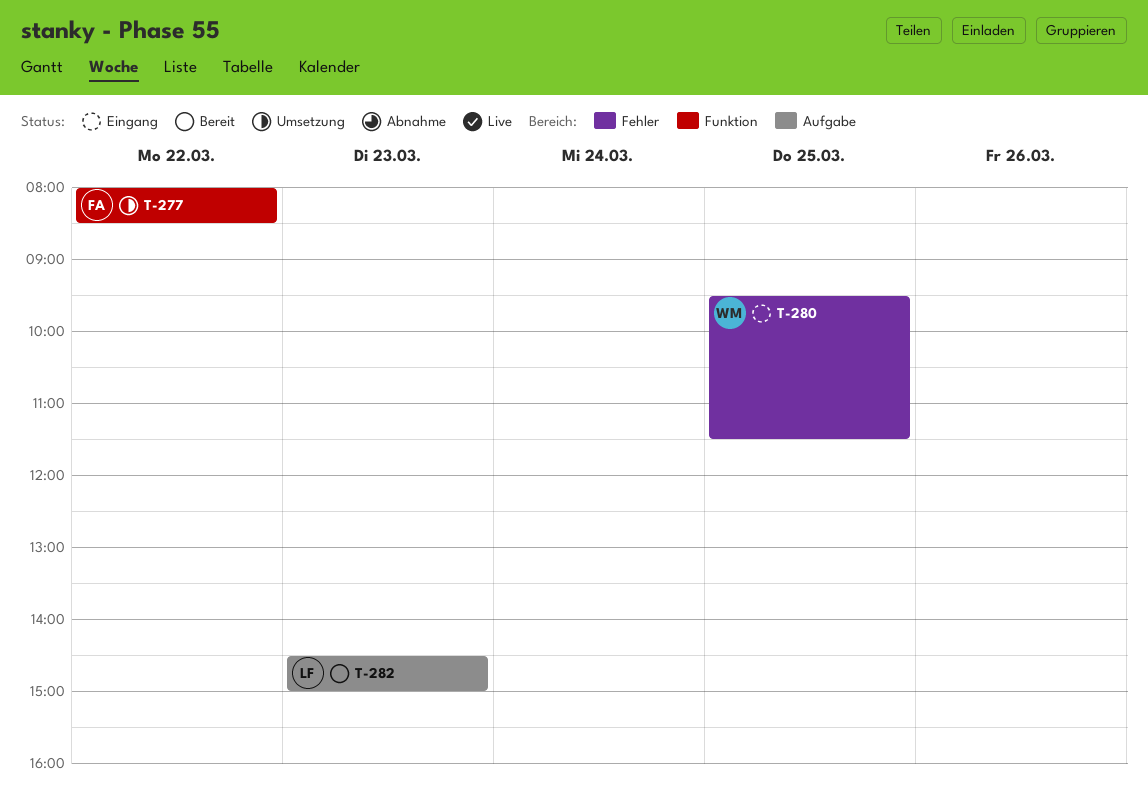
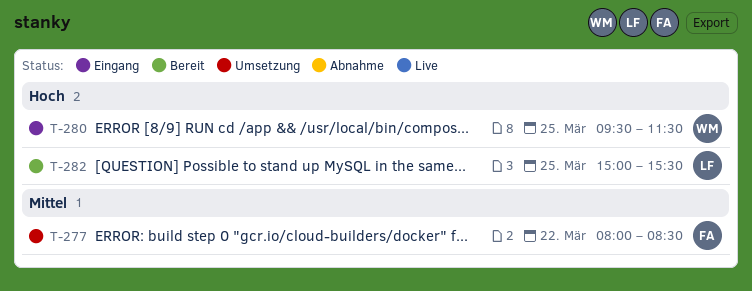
T-282, day: Mar 23 -> Mar 25
T-282, begins: 14:30 -> 15:00
T-282, ends: 15:00 -> 15:30

